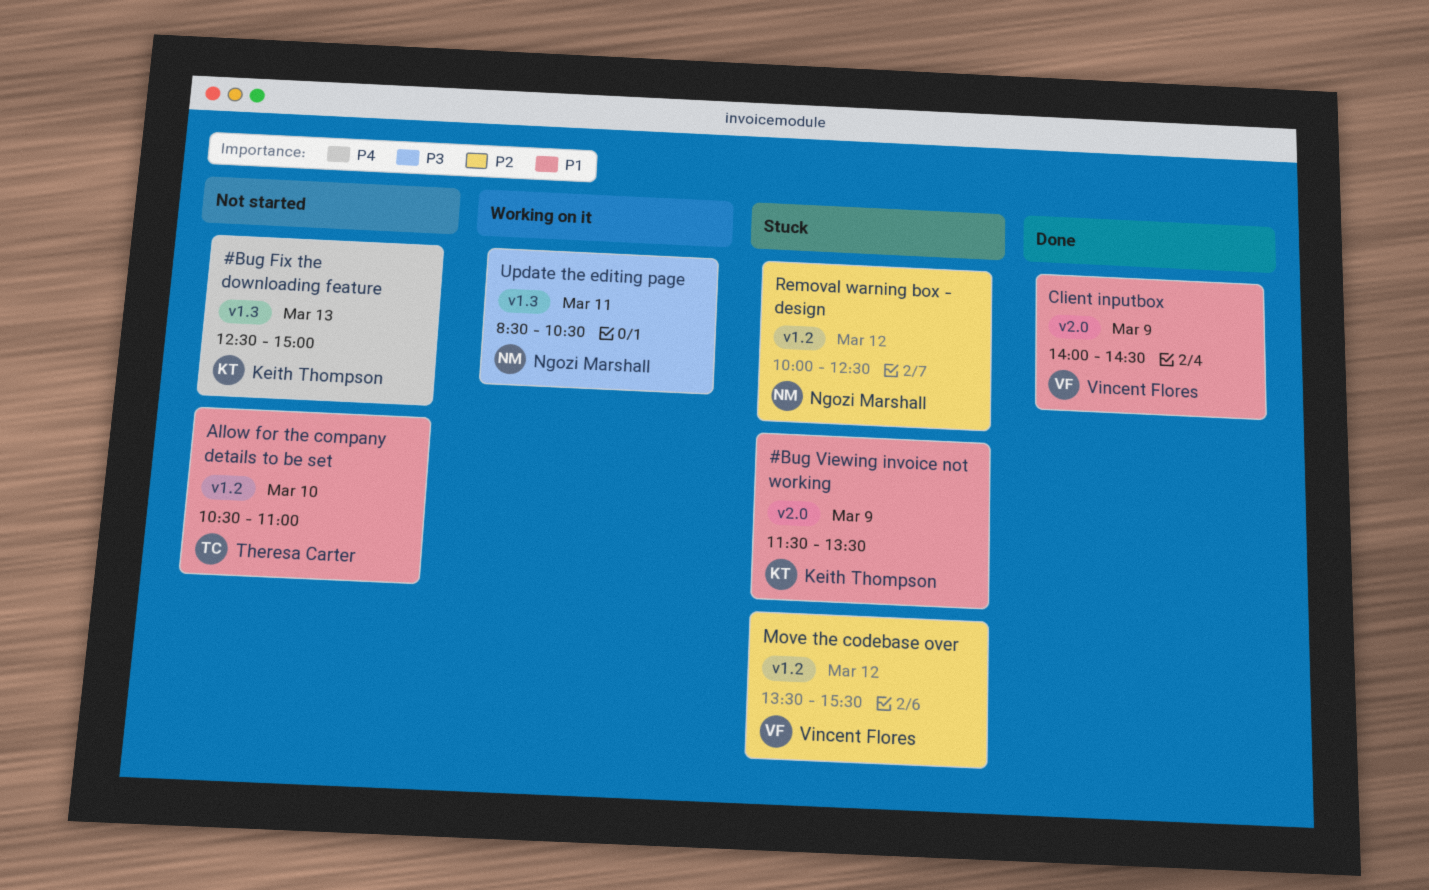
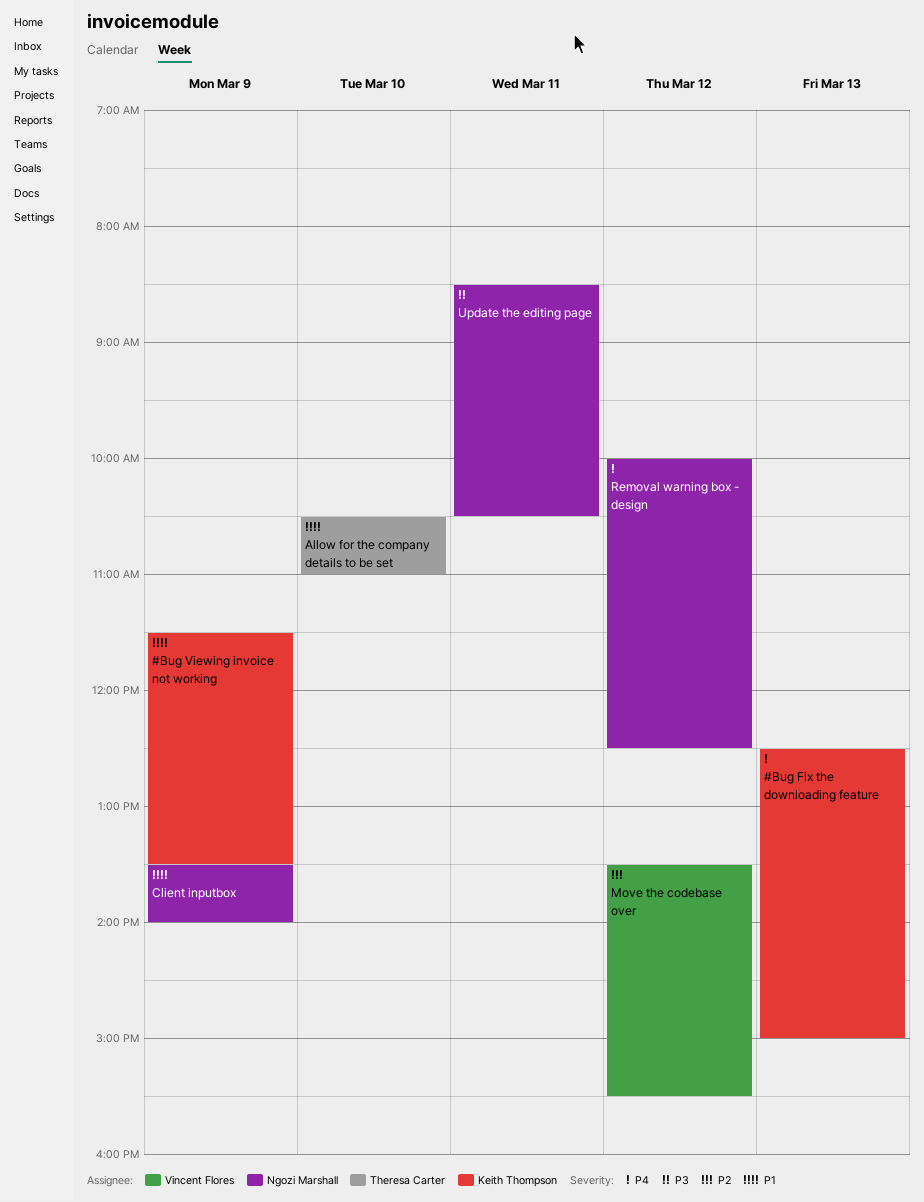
Client inputbox, owner: Vincent Flores -> Ngozi Marshall
Client inputbox, begins: 14:00 -> 13:30
Client inputbox, ends: 14:30 -> 14:00
Removal warning box - design, priority: P2 -> P4

